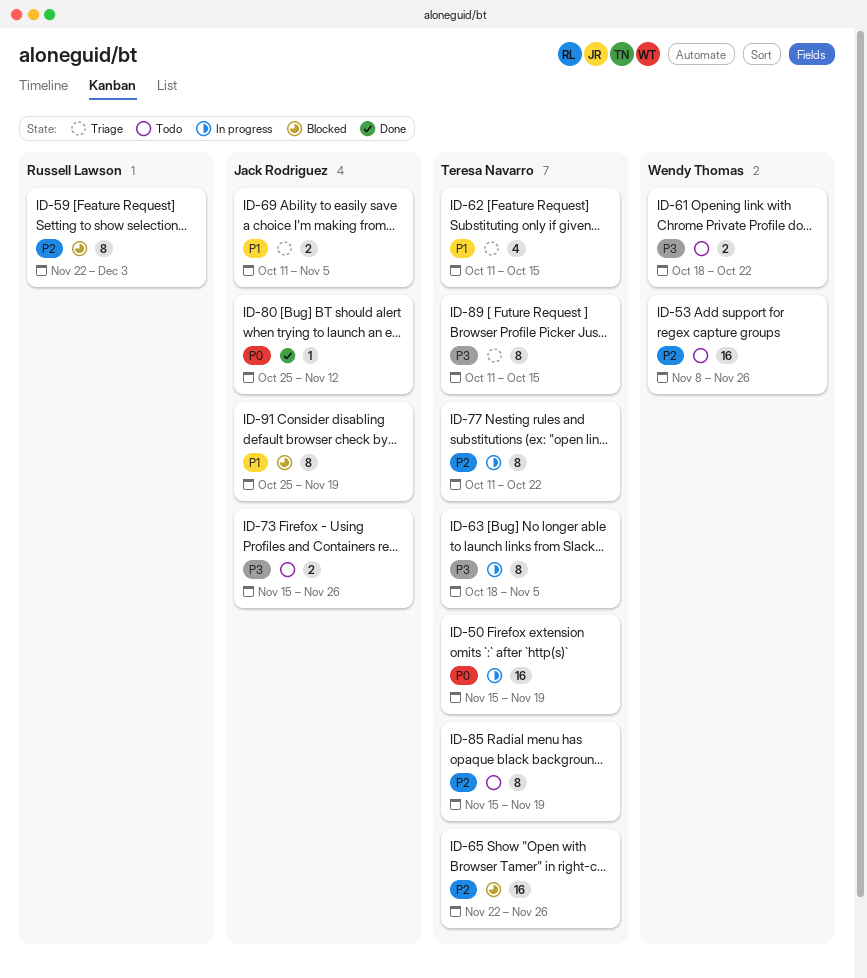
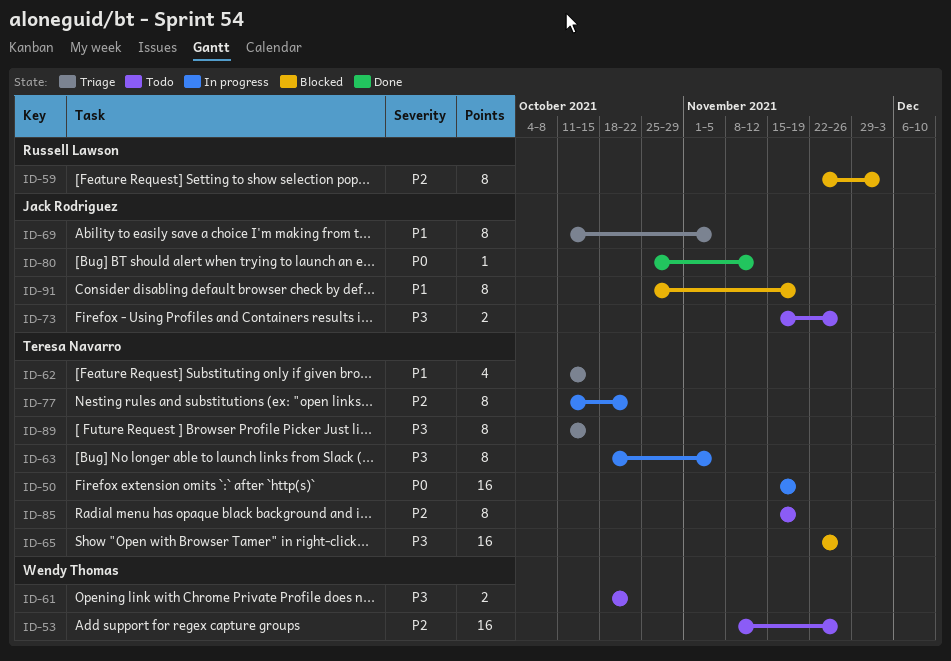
ID-65, priority: P2 -> P3
ID-69, estimate: 2 -> 8

